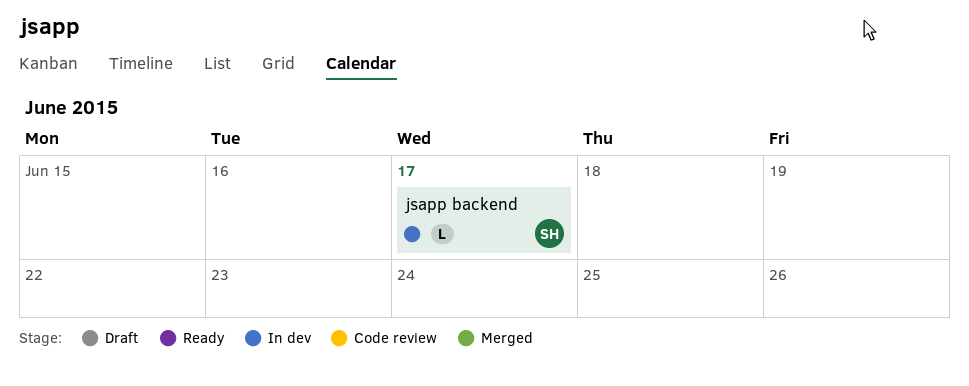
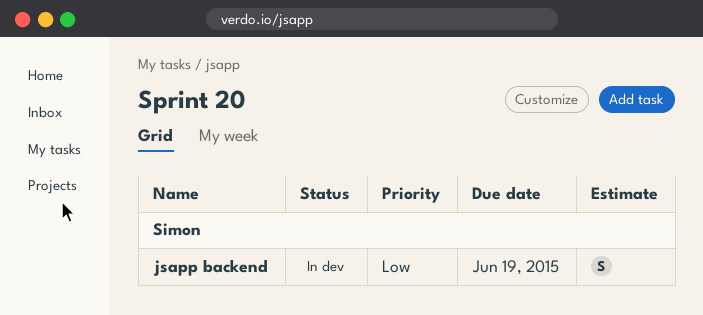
jsapp backend, estimate: L -> S
jsapp backend, due: Jun 17 -> Jun 19

